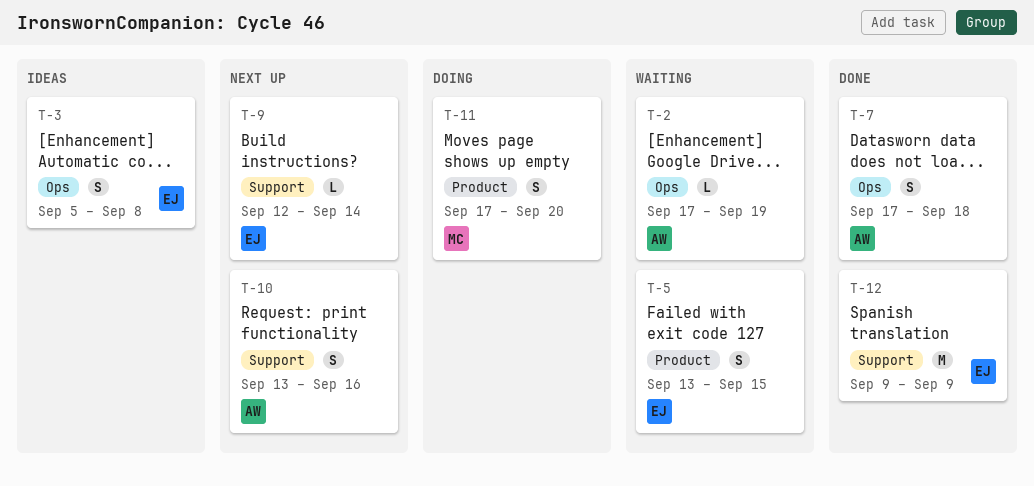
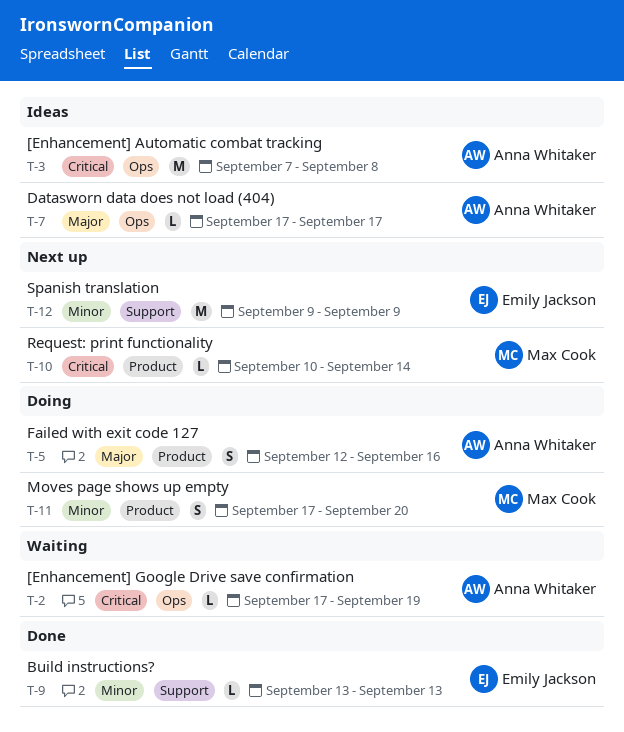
T-3, owner: Emily Jackson -> Anna Whitaker
T-3, estimate: S -> M
T-3, start: Sep 5 -> Sep 7
T-5, status: Waiting -> Doing
T-5, owner: Emily Jackson -> Anna Whitaker
T-5, start: Sep 13 -> Sep 12
T-5, due: Sep 15 -> Sep 16
T-7, status: Done -> Ideas
T-7, estimate: S -> L
T-7, due: Sep 18 -> Sep 17
T-9, status: Next up -> Done
T-9, start: Sep 12 -> Sep 13
T-9, due: Sep 14 -> Sep 13
T-10, owner: Anna Whitaker -> Max Cook
T-10, label: Support -> Product
T-10, estimate: S -> L
T-10, start: Sep 13 -> Sep 10
T-10, due: Sep 16 -> Sep 14
T-12, status: Done -> Next up

